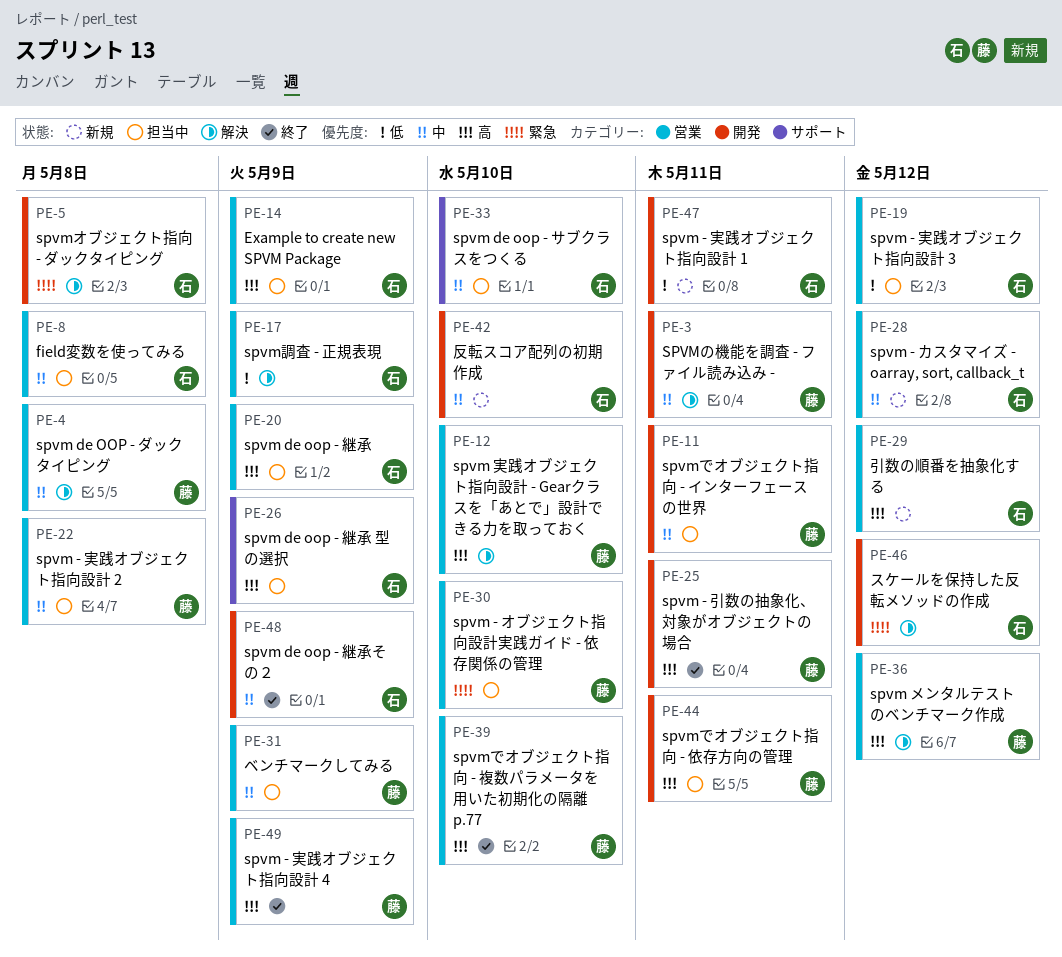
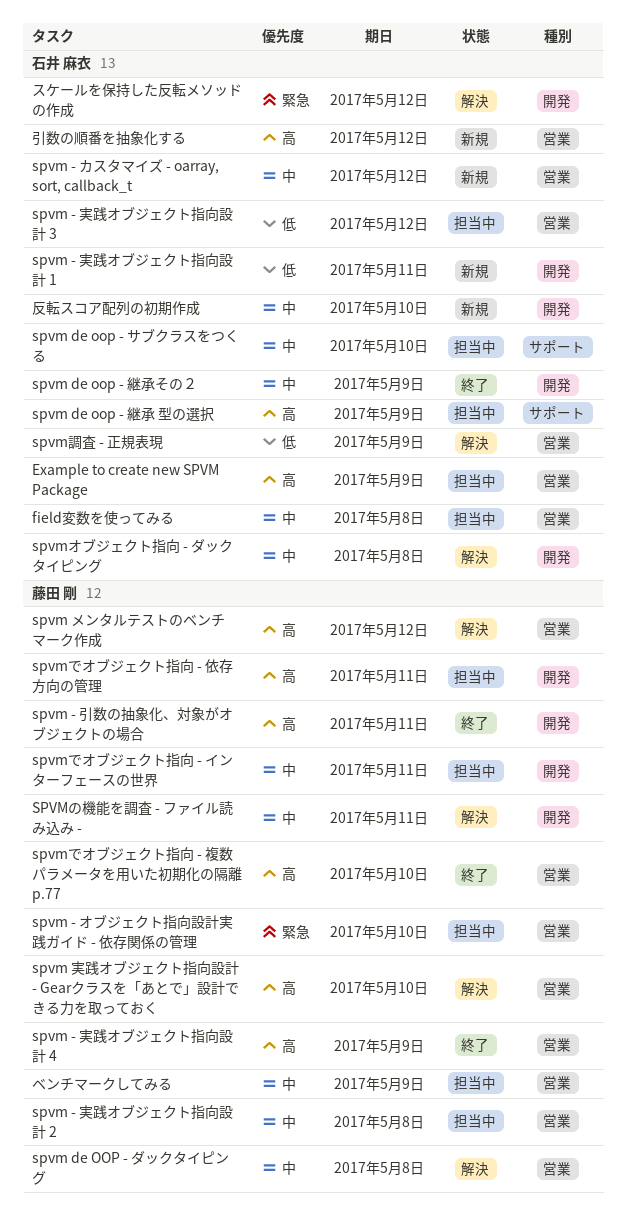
spvm de oop - 継承: present -> none
spvmオブジェクト指向 - ダックタイピング, priority: 緊急 -> 中

